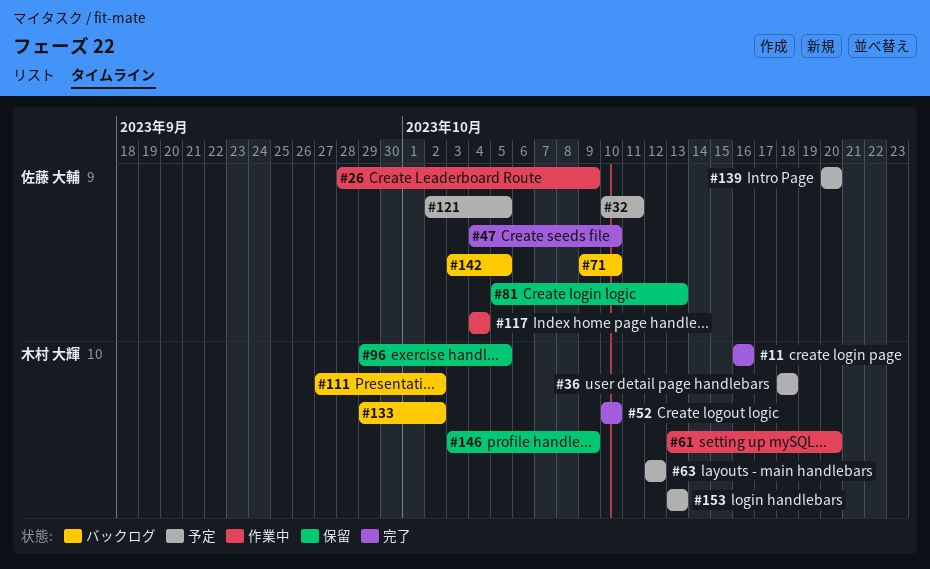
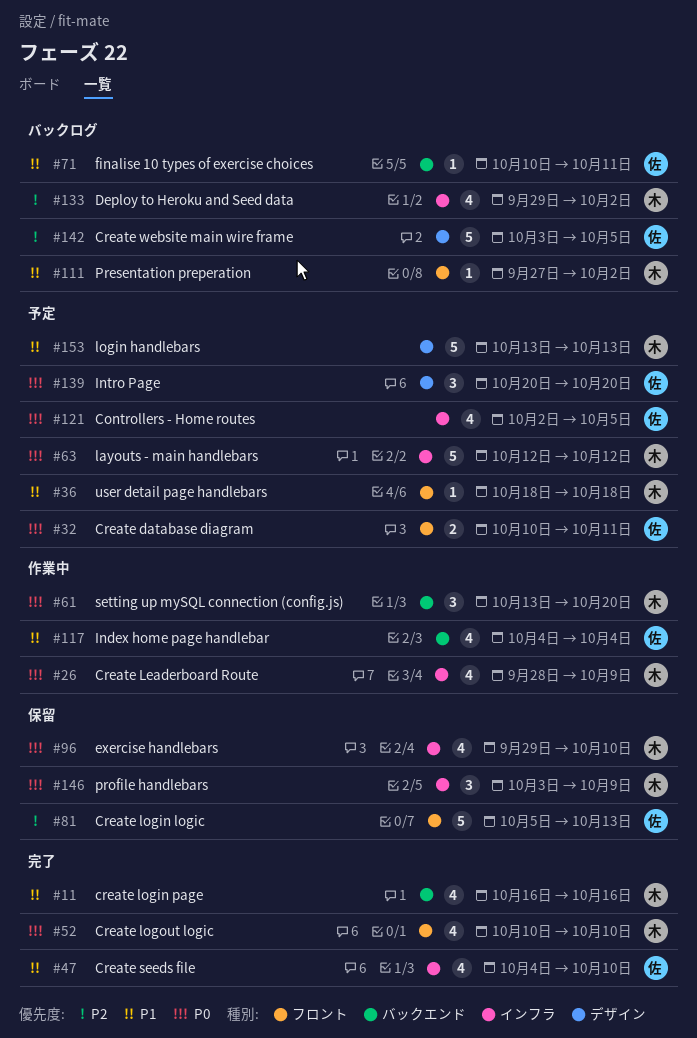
#26, owner: 佐藤 大輔 -> 木村 大輝
#71, start: Oct 9 -> Oct 10
#71, due: Oct 10 -> Oct 11
#96, due: Oct 5 -> Oct 10

